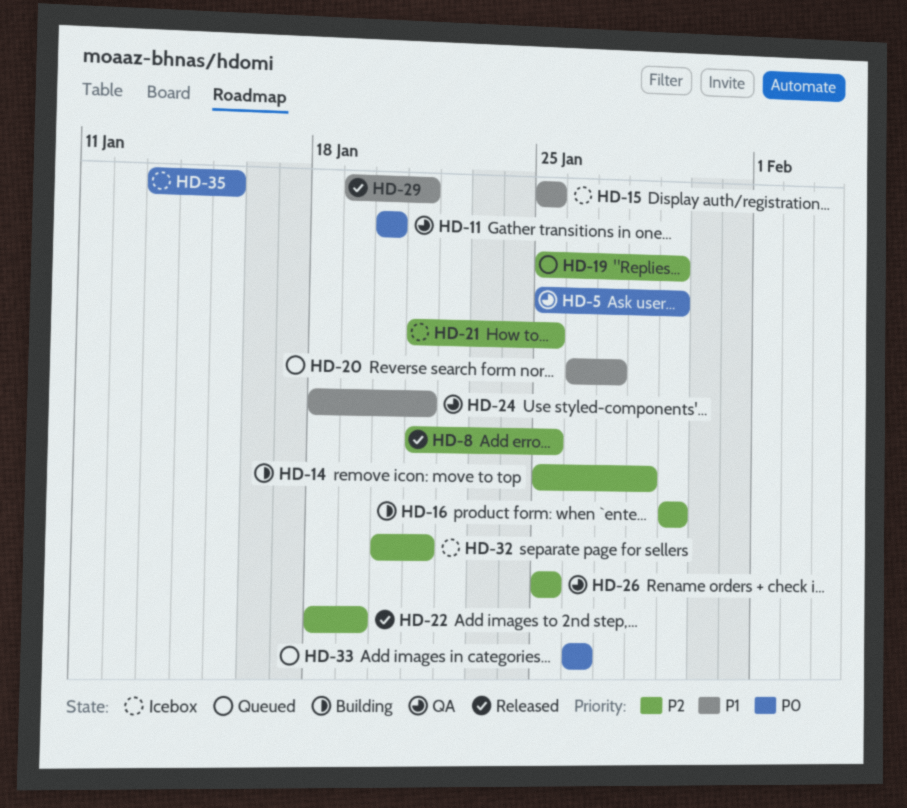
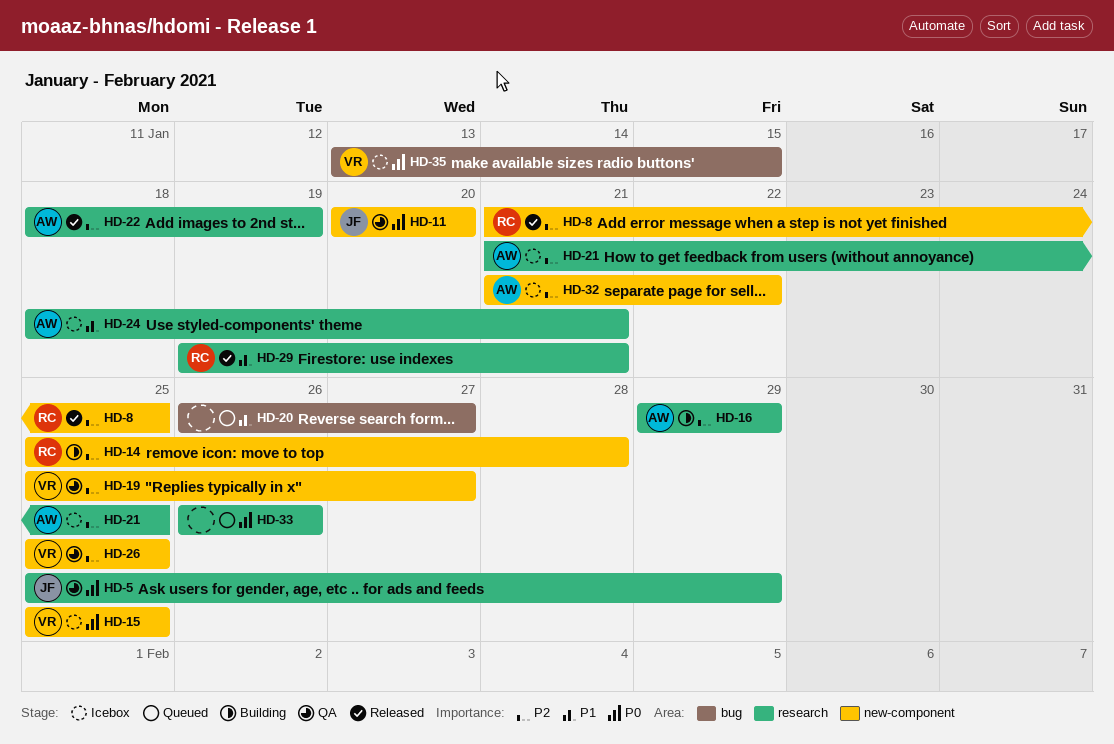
HD-15, priority: P1 -> P0
HD-19, status: Queued -> QA
HD-19, due: Jan 29 -> Jan 27
HD-24, status: QA -> Icebox
HD-32, start: Jan 20 -> Jan 21
HD-32, due: Jan 21 -> Jan 22

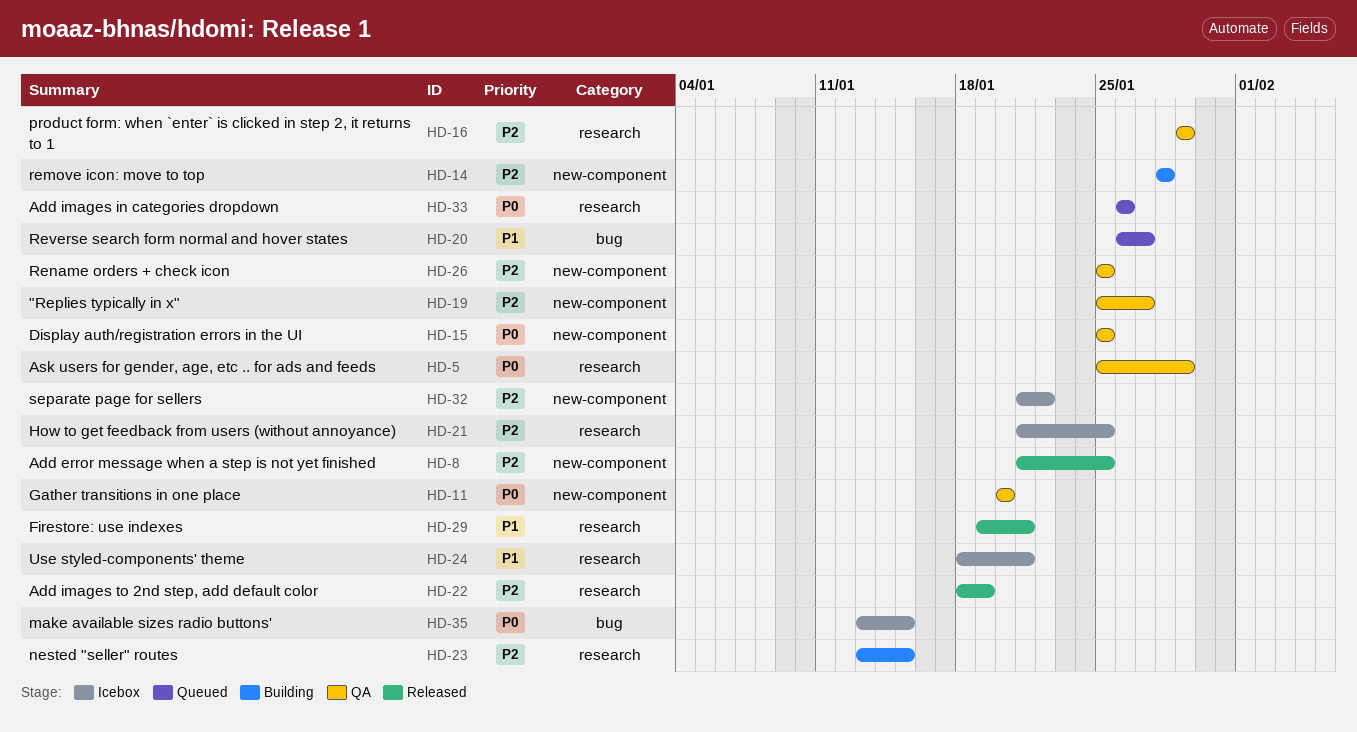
HD-14, start: Jan 25 -> Jan 28
HD-15, status: Icebox -> QA
HD-16, status: Building -> QA
HD-23: none -> present

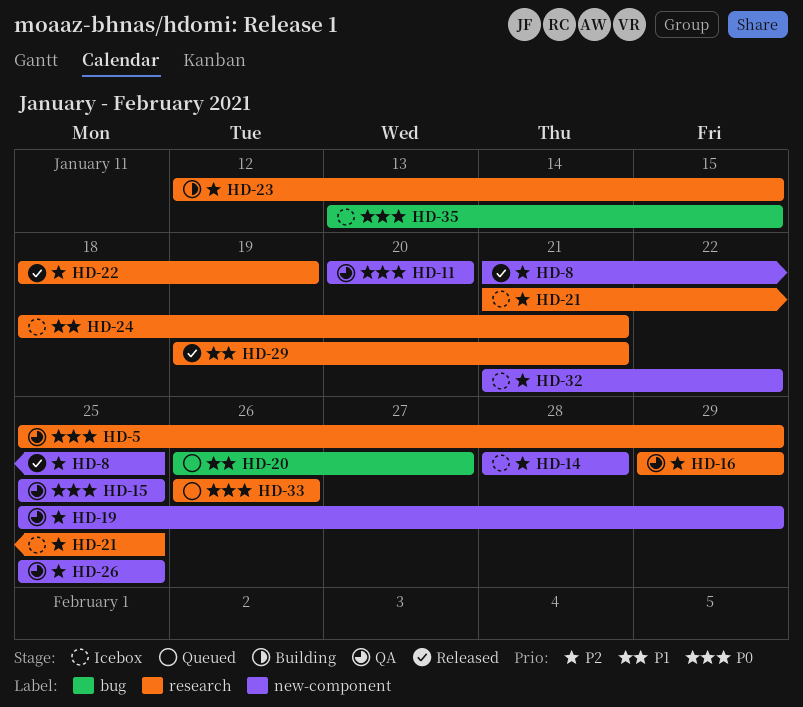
HD-14, status: Building -> Icebox
HD-19, due: Jan 27 -> Jan 29
HD-23, start: Jan 13 -> Jan 12

